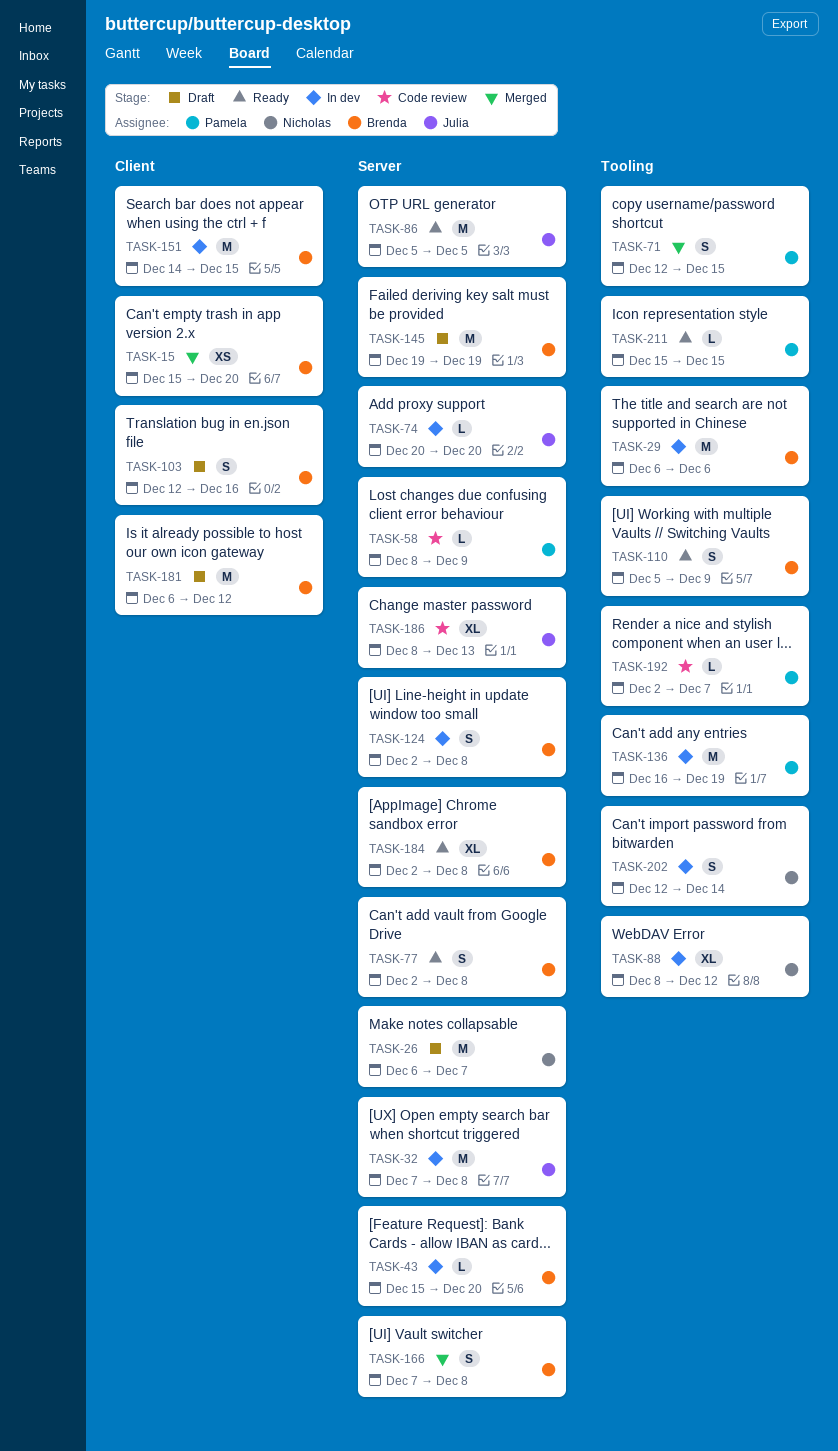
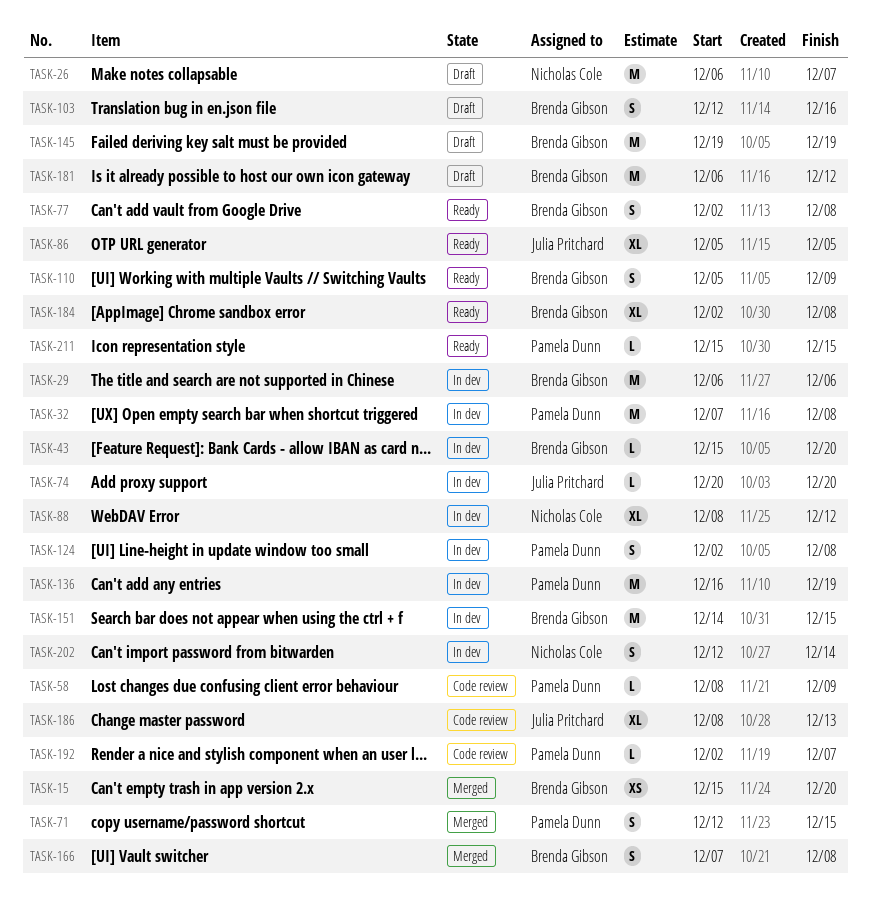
TASK-32, owner: Julia Pritchard -> Pamela Dunn
TASK-86, estimate: M -> XL
TASK-124, owner: Brenda Gibson -> Pamela Dunn

